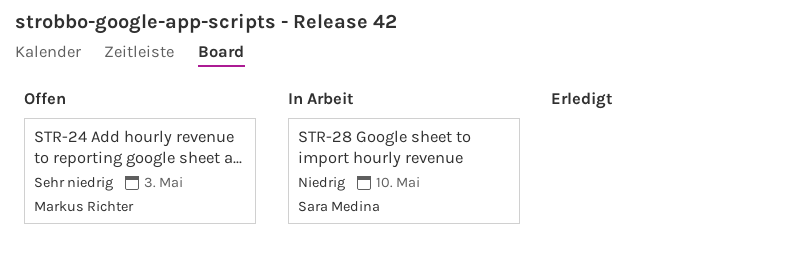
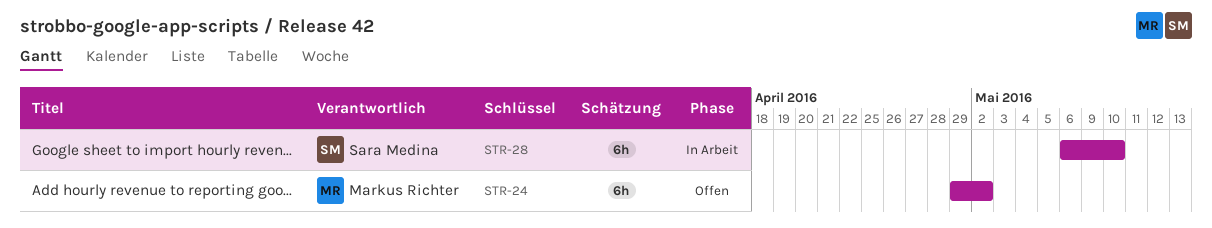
STR-24, due: May 3 -> May 2

